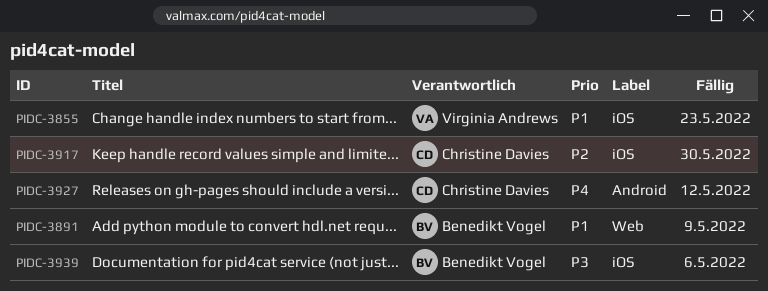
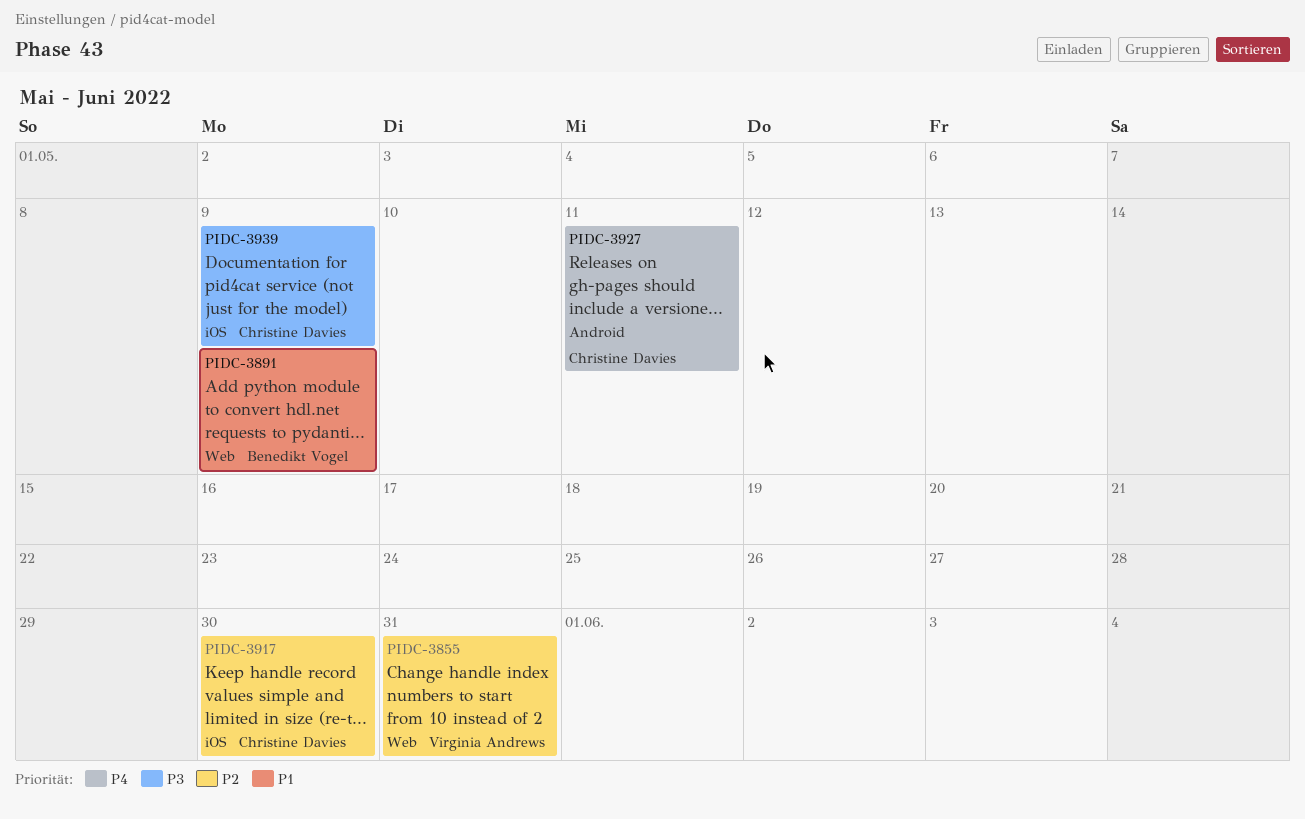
PIDC-3855, priority: P1 -> P2
PIDC-3855, label: iOS -> Web
PIDC-3855, due: May 23 -> May 31
PIDC-3927, due: May 12 -> May 11
PIDC-3939, owner: Benedikt Vogel -> Christine Davies
PIDC-3939, due: May 6 -> May 9

